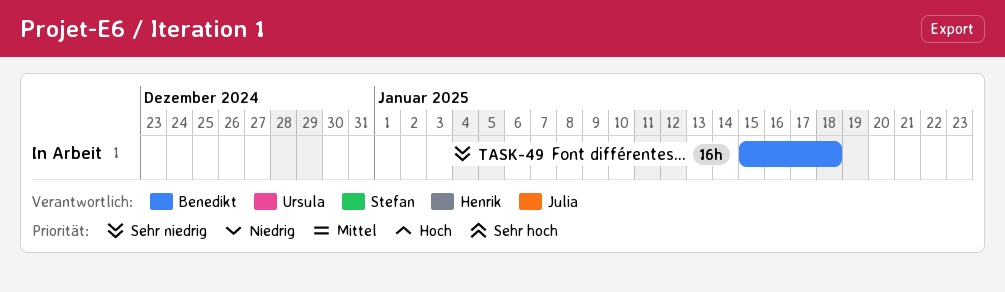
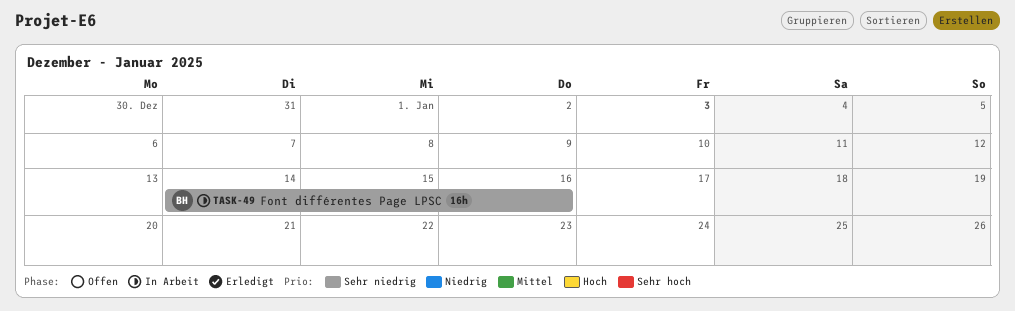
TASK-49, start: Jan 15 -> Jan 14
TASK-49, due: Jan 18 -> Jan 16

